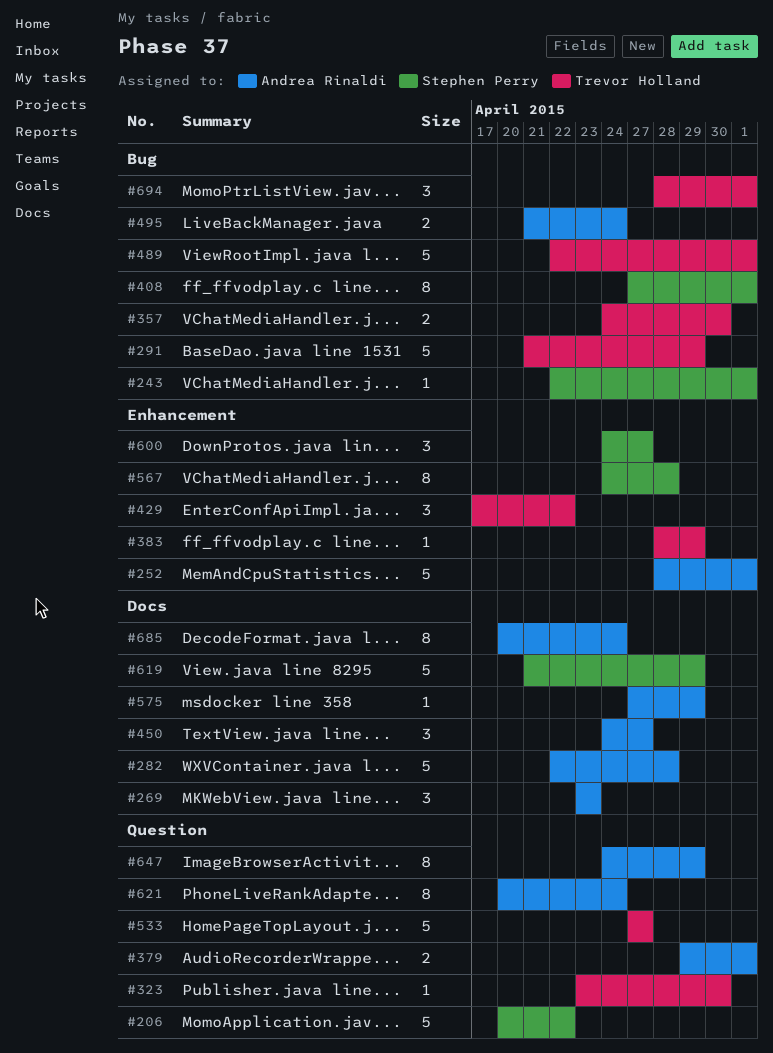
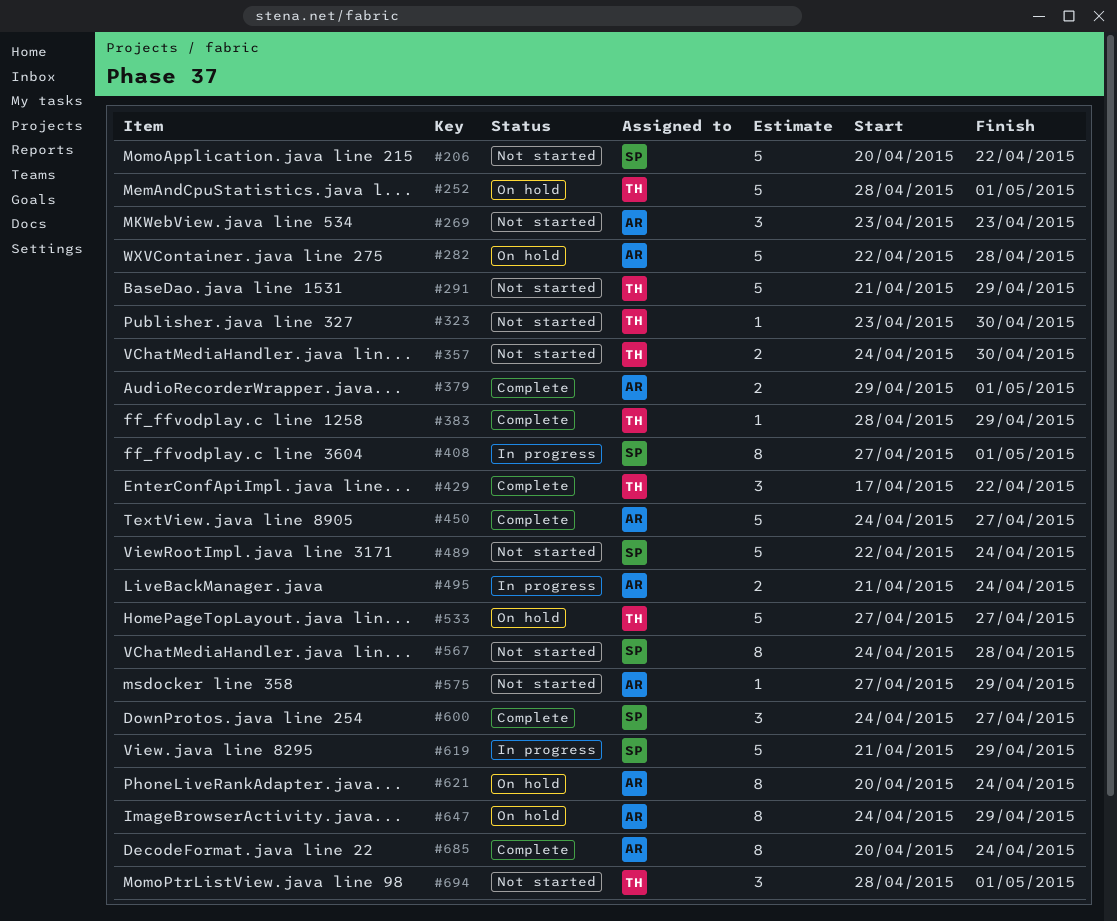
#243: present -> none
#252, owner: Andrea Rinaldi -> Trevor Holland
#450, estimate: 3 -> 5
#489, owner: Trevor Holland -> Stephen Perry
#489, due: May 1 -> Apr 24

